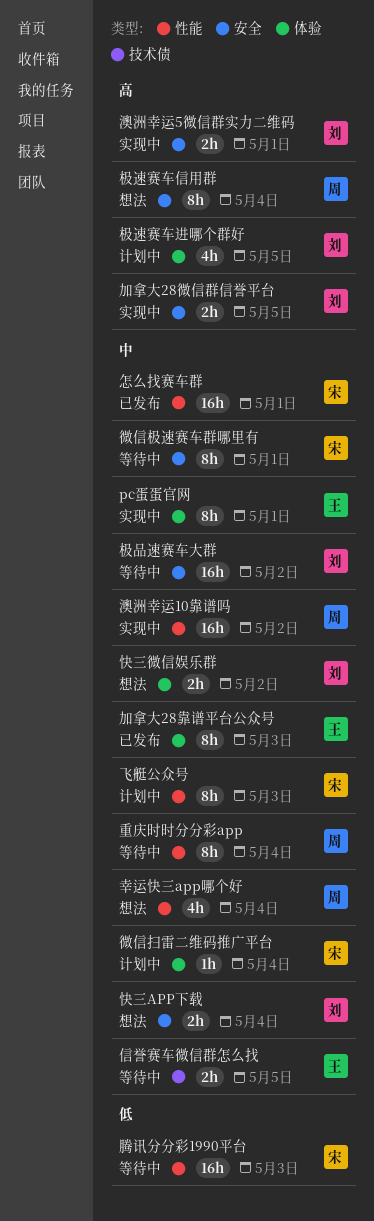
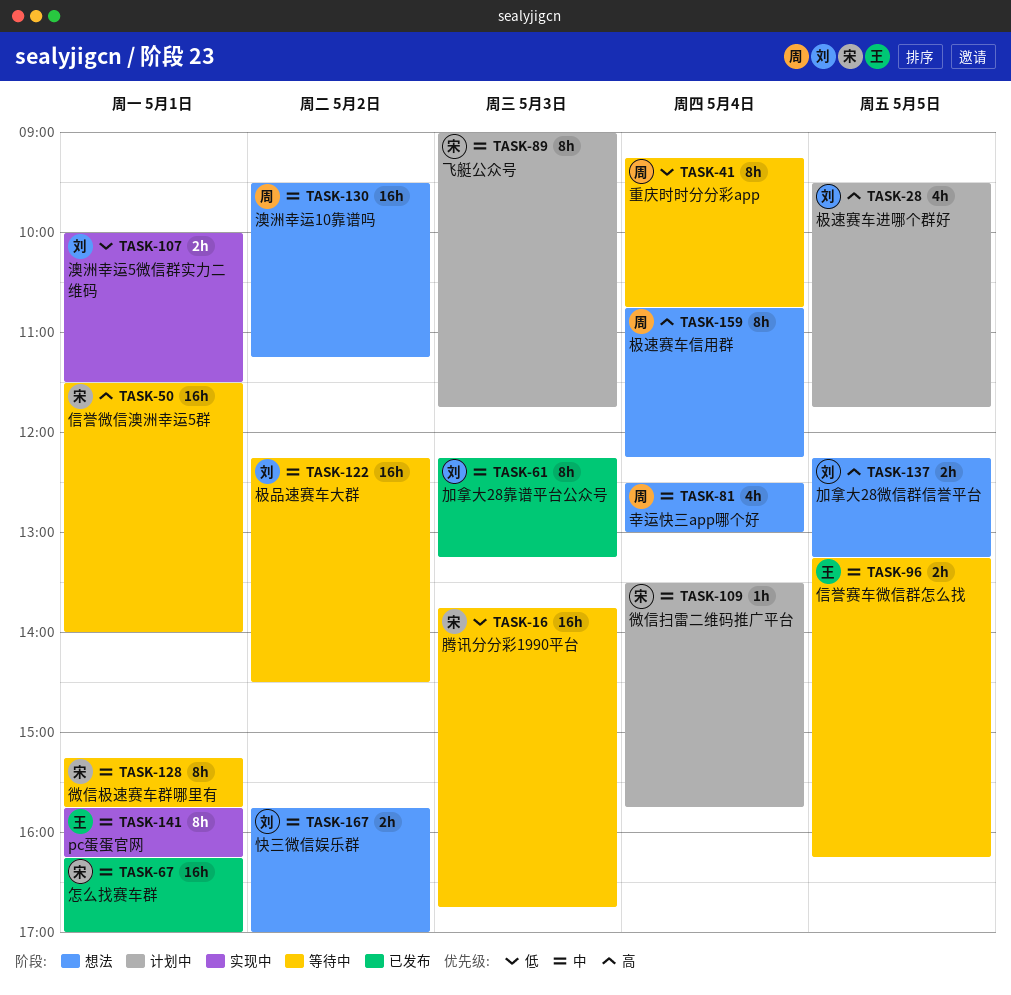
信誉微信澳洲幸运5群: none -> present
加拿大28微信群信誉平台, status: 实现中 -> 想法
加拿大28靠谱平台公众号, owner: 王 -> 刘
快三APP下载: present -> none
澳洲幸运10靠谱吗, status: 实现中 -> 想法
澳洲幸运5微信群实力二维码, priority: 高 -> 低
重庆时时分分彩app, priority: 中 -> 低

